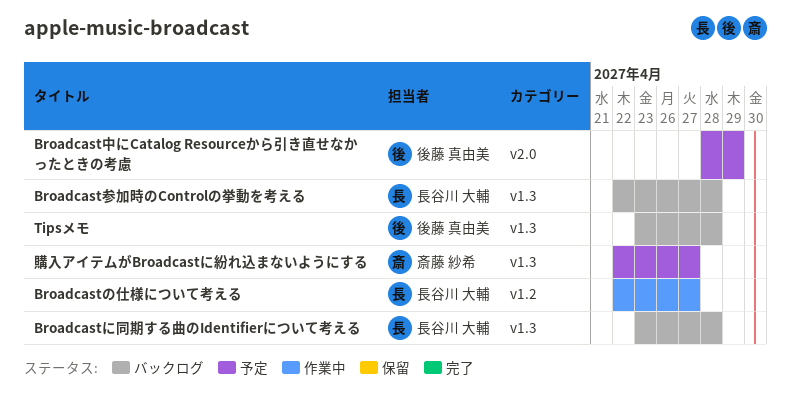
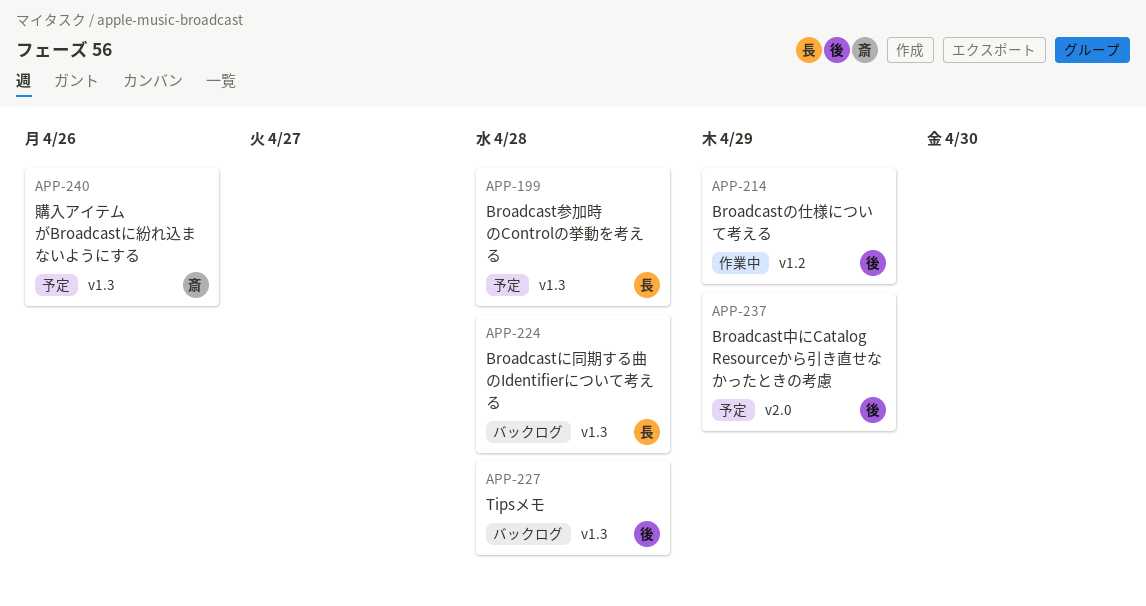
Broadcastの仕様について考える, owner: 長谷川 大輔 -> 後藤 真由美
Broadcastの仕様について考える, due: Apr 27 -> Apr 29
Broadcast参加時のControlの挙動を考える, status: バックログ -> 予定
購入アイテムがBroadcastに紛れ込まないようにする, due: Apr 27 -> Apr 26

